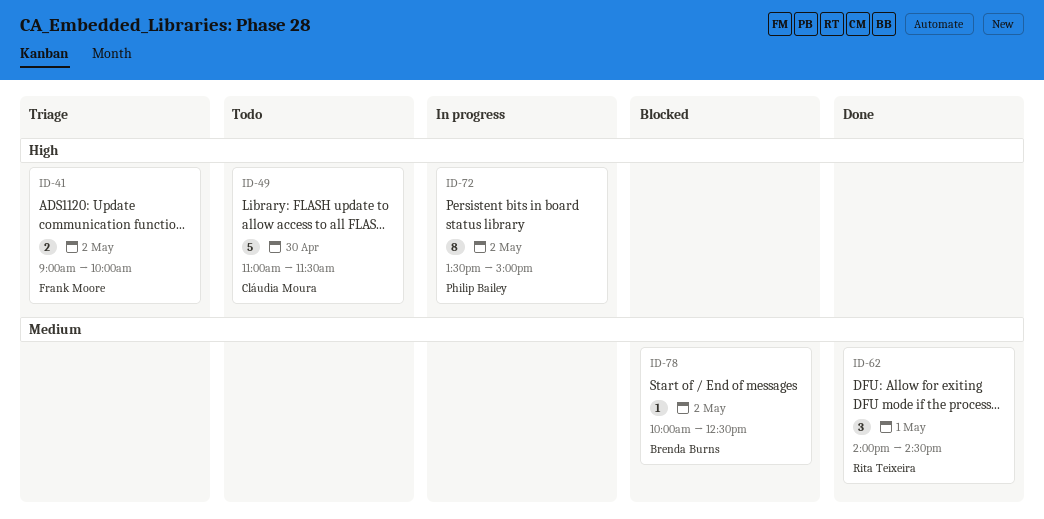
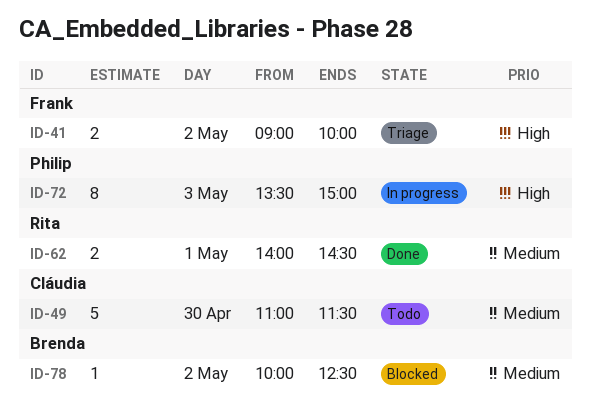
ID-49, priority: High -> Medium
ID-62, estimate: 3 -> 2
ID-72, day: May 2 -> May 3

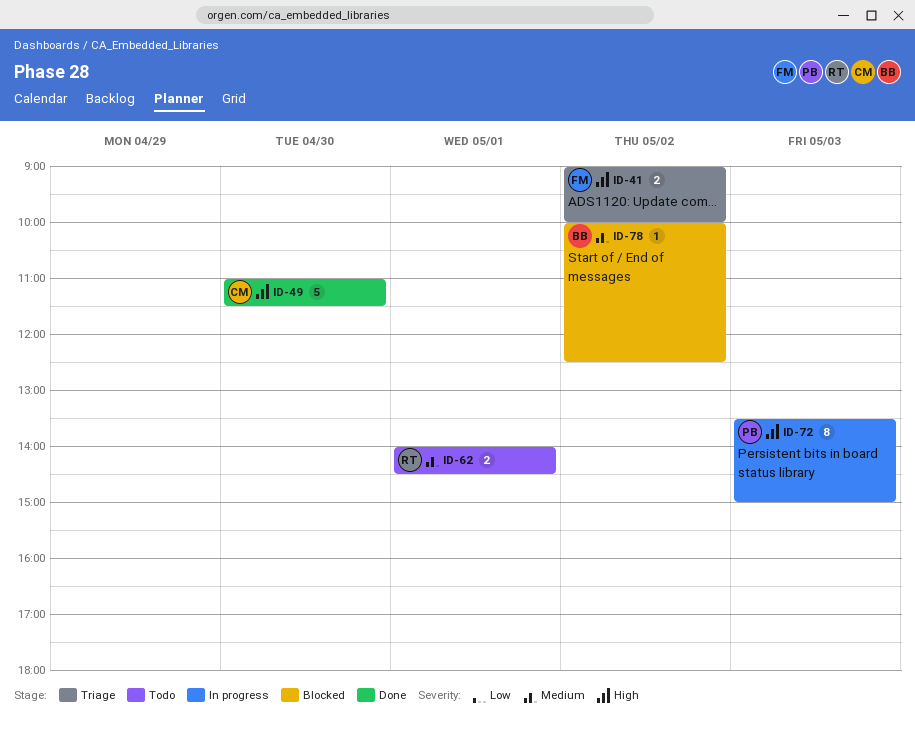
ID-49, status: Todo -> Done
ID-49, priority: Medium -> High
ID-62, status: Done -> Todo

